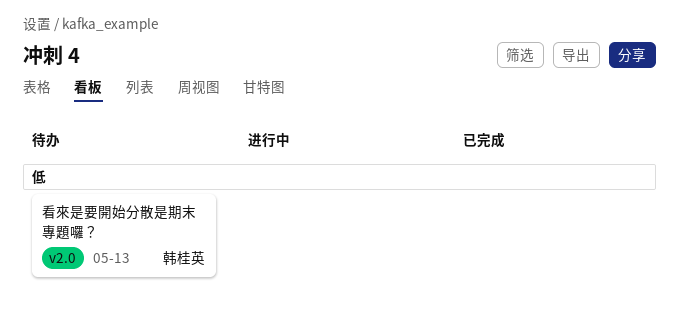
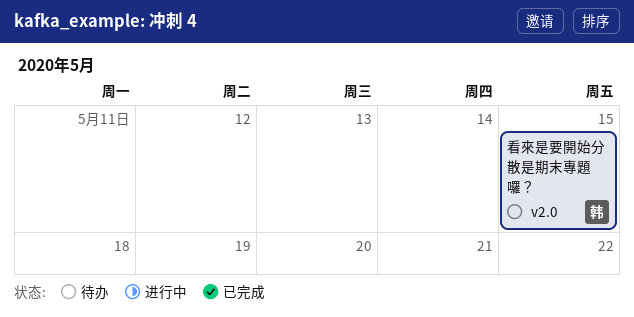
看來是要開始分散是期末專題囉？, due: May 13 -> May 15

